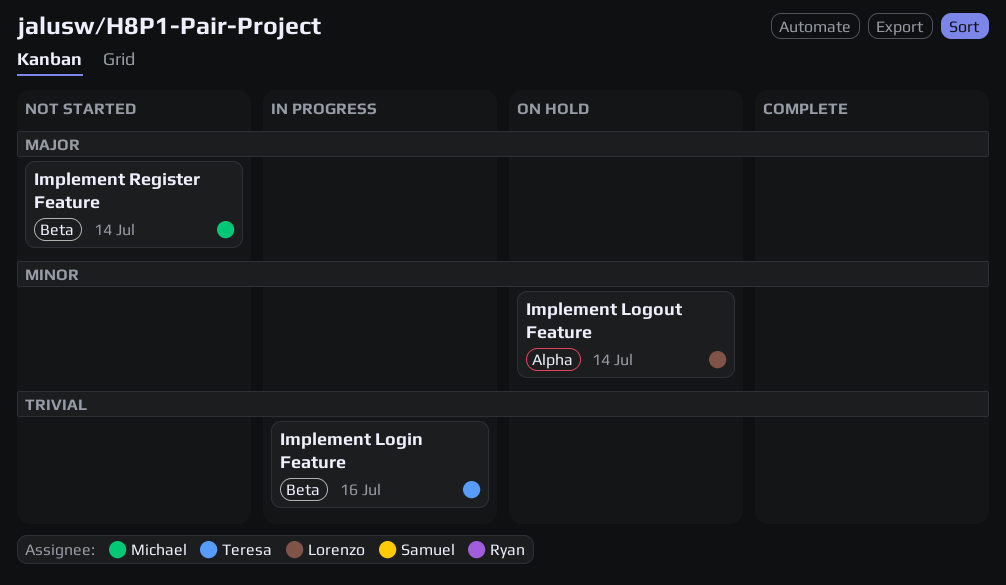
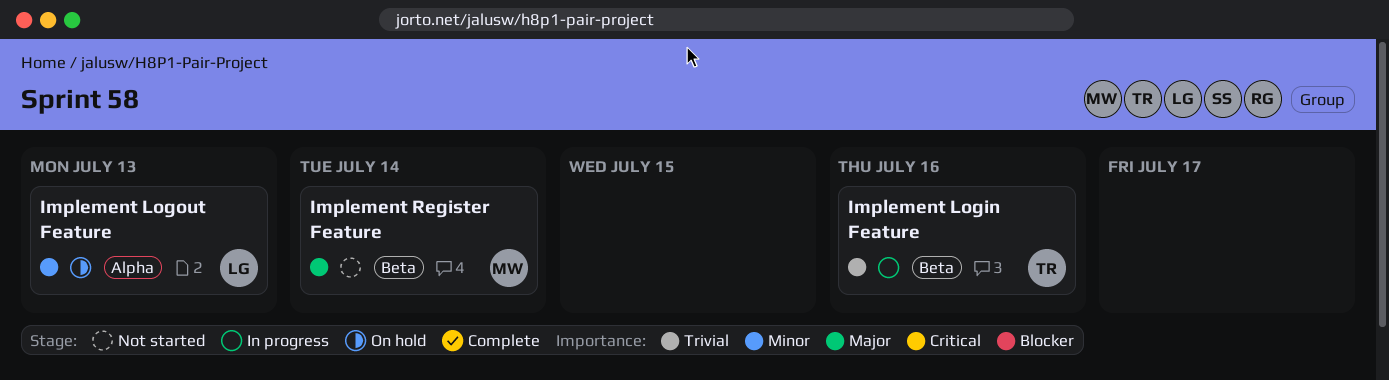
Implement Logout Feature, due: Jul 14 -> Jul 13

